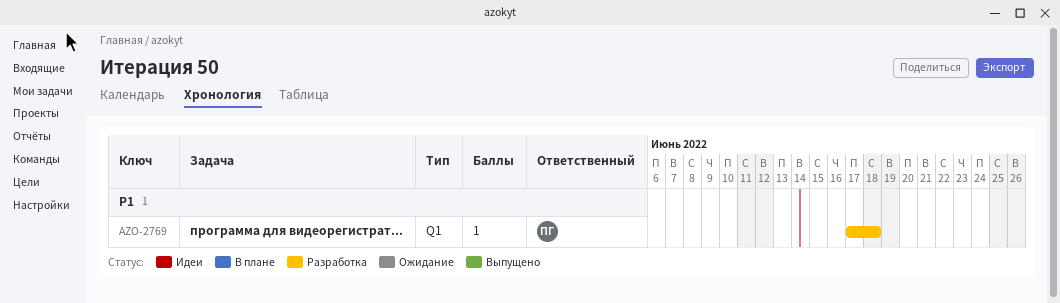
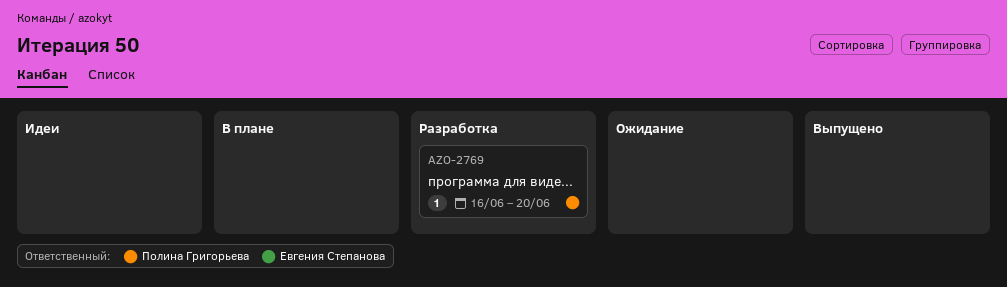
AZO-2769, start: Jun 17 -> Jun 16
AZO-2769, due: Jun 18 -> Jun 20

